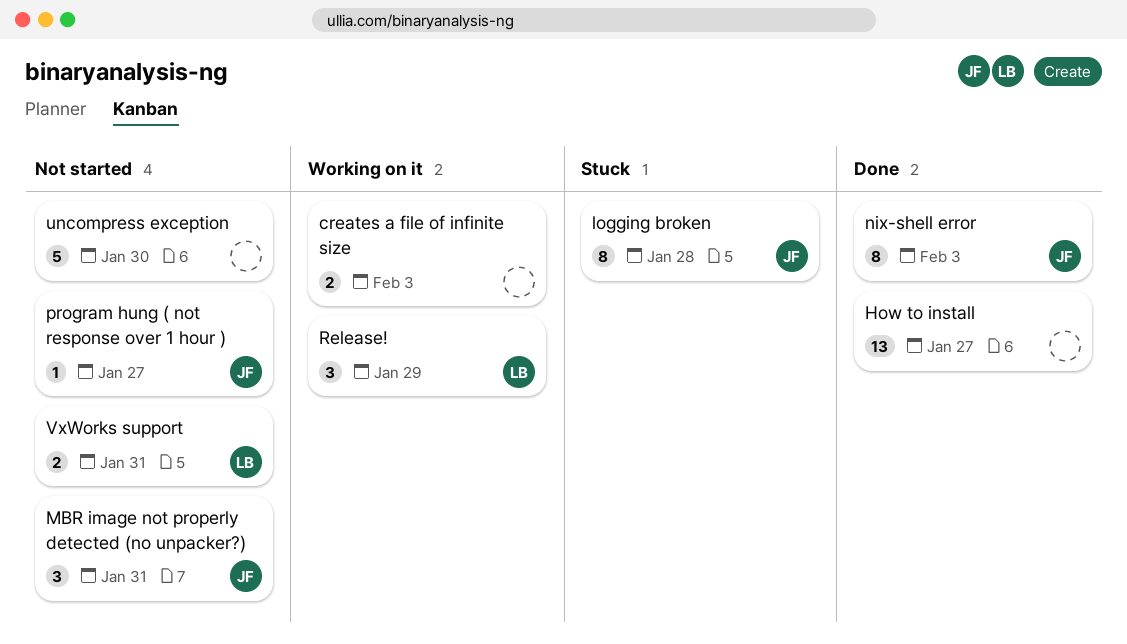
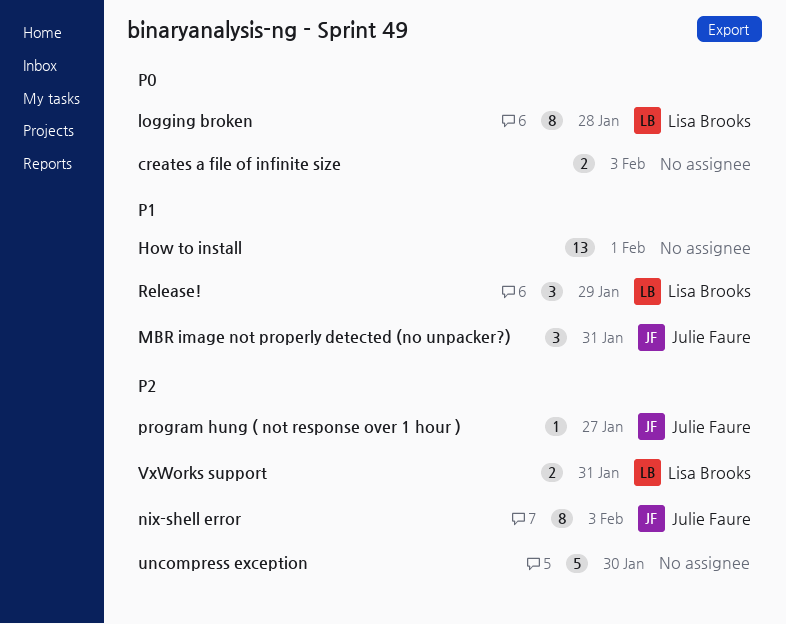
How to install, due: Jan 27 -> Feb 1
logging broken, owner: Julie Faure -> Lisa Brooks

